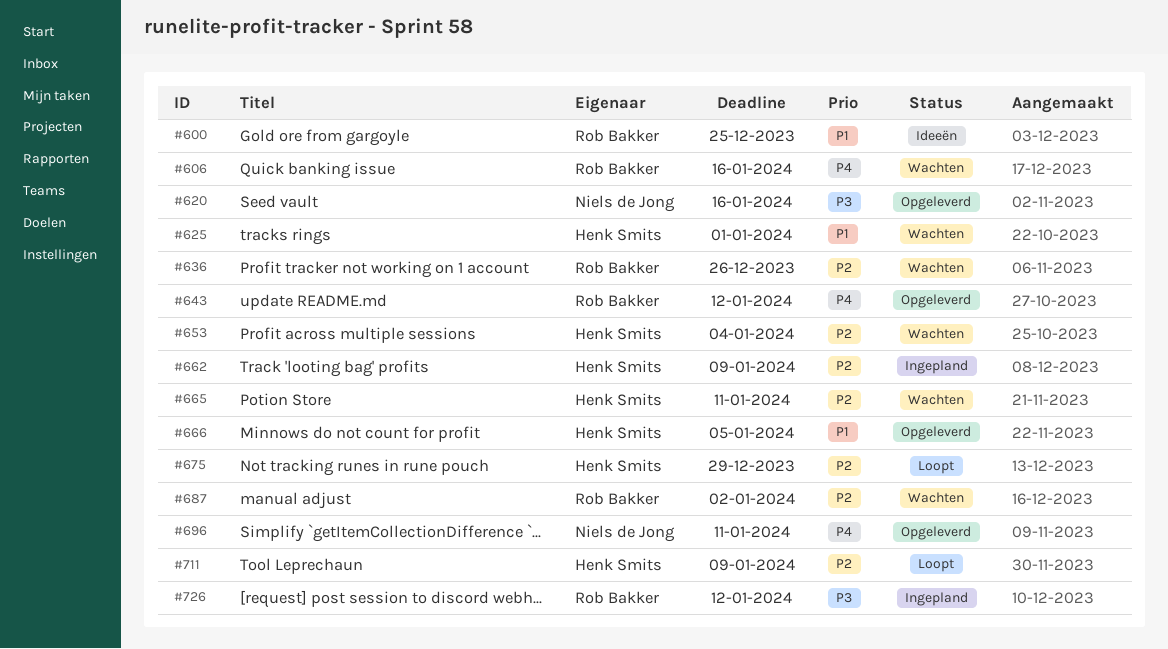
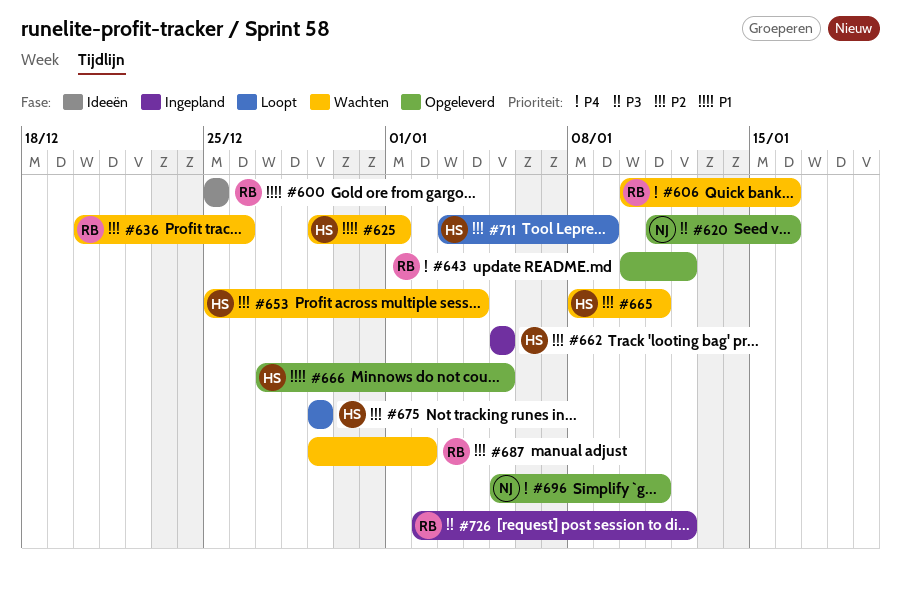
#662, due: Jan 9 -> Jan 5

